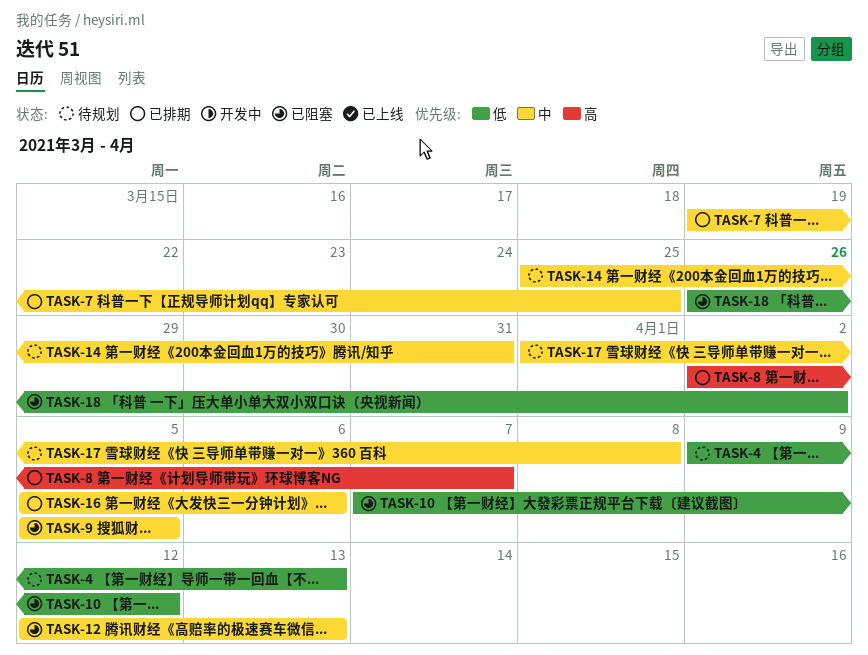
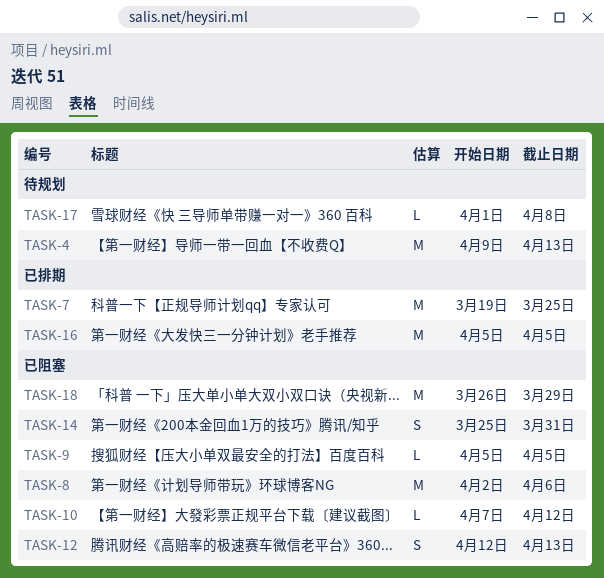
TASK-8, status: 已排期 -> 已阻塞
TASK-8, due: Apr 7 -> Apr 6
TASK-14, status: 待规划 -> 已阻塞
TASK-16, due: Apr 6 -> Apr 5
TASK-18, due: Apr 2 -> Mar 29

